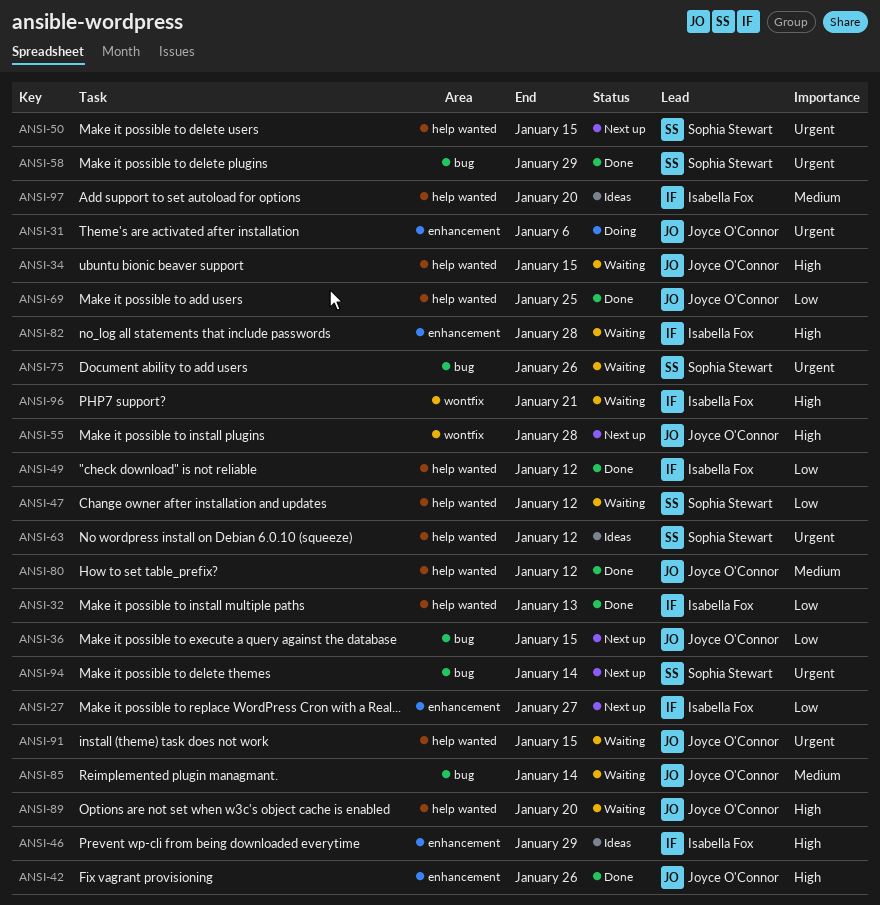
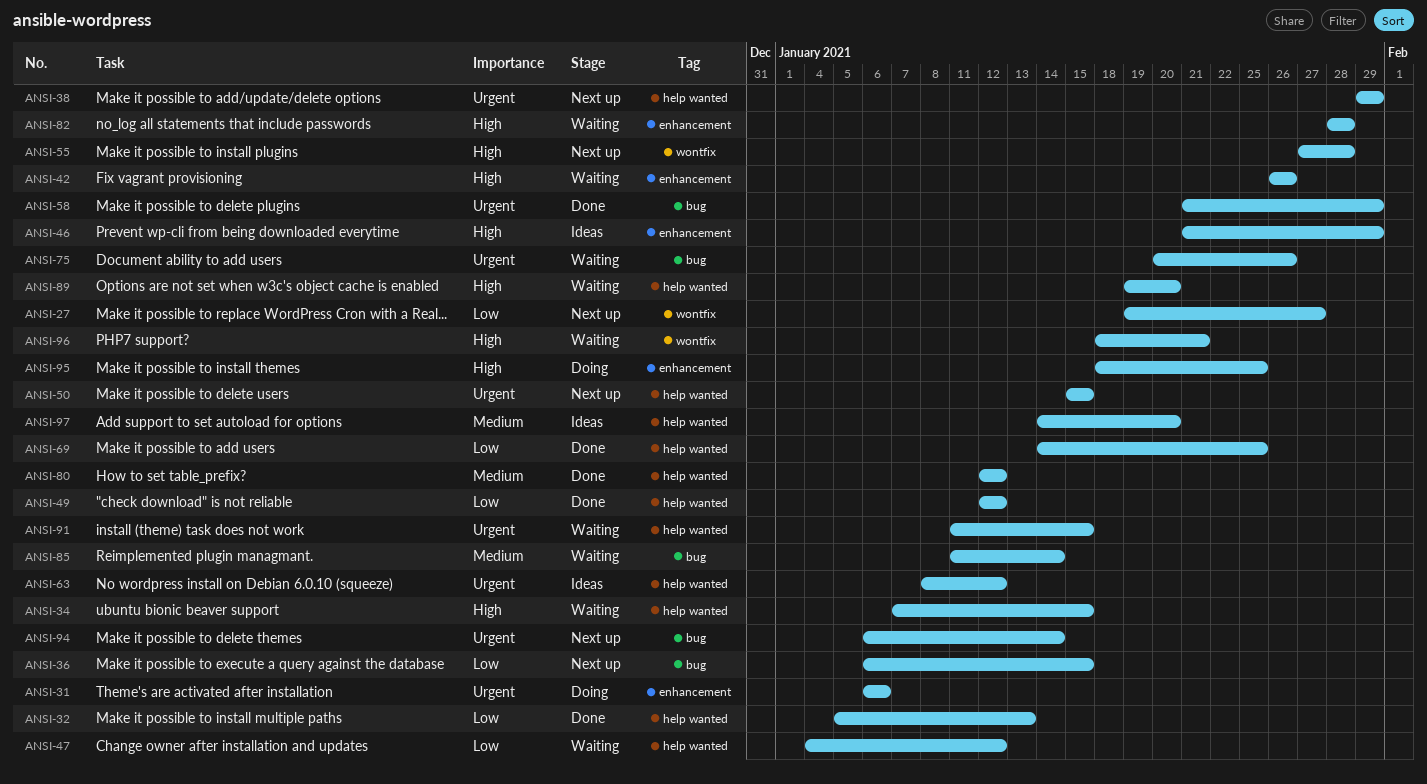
ANSI-27, label: enhancement -> wontfix
ANSI-38: none -> present
ANSI-42, status: Done -> Waiting
ANSI-95: none -> present

